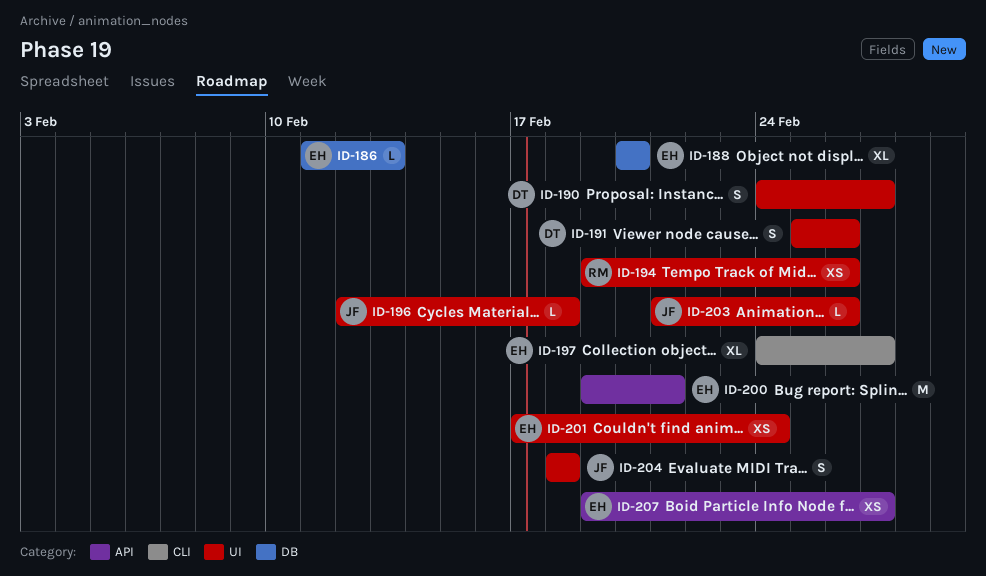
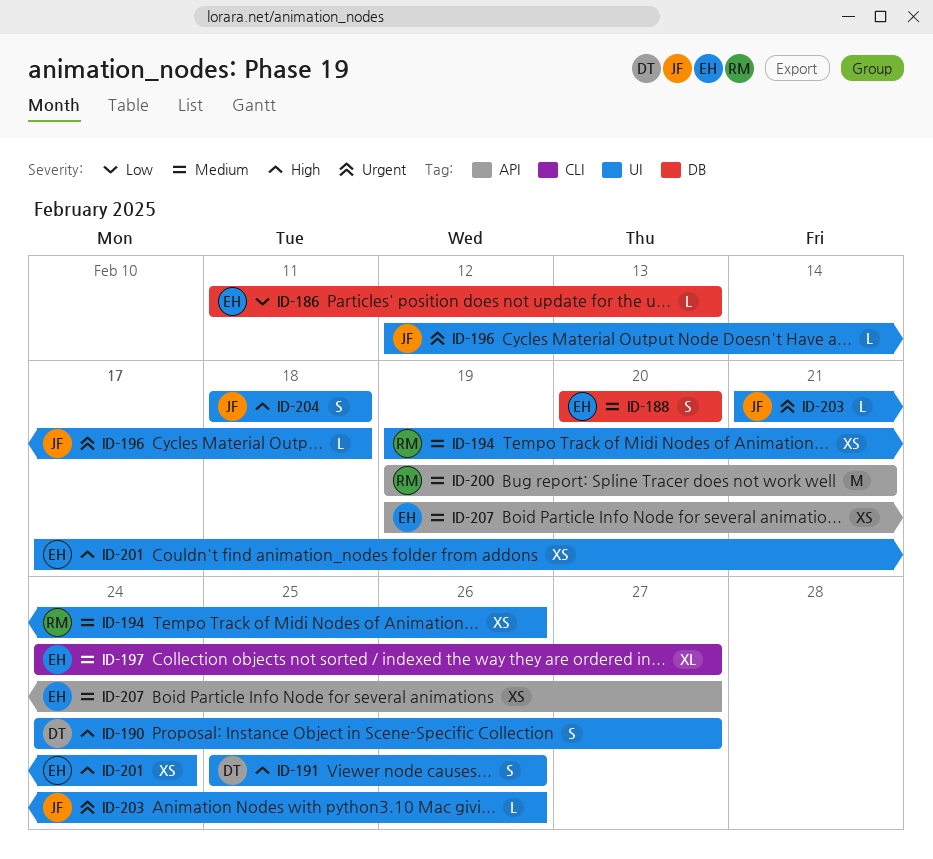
ID-188, estimate: XL -> S
ID-200, owner: EH -> RM

